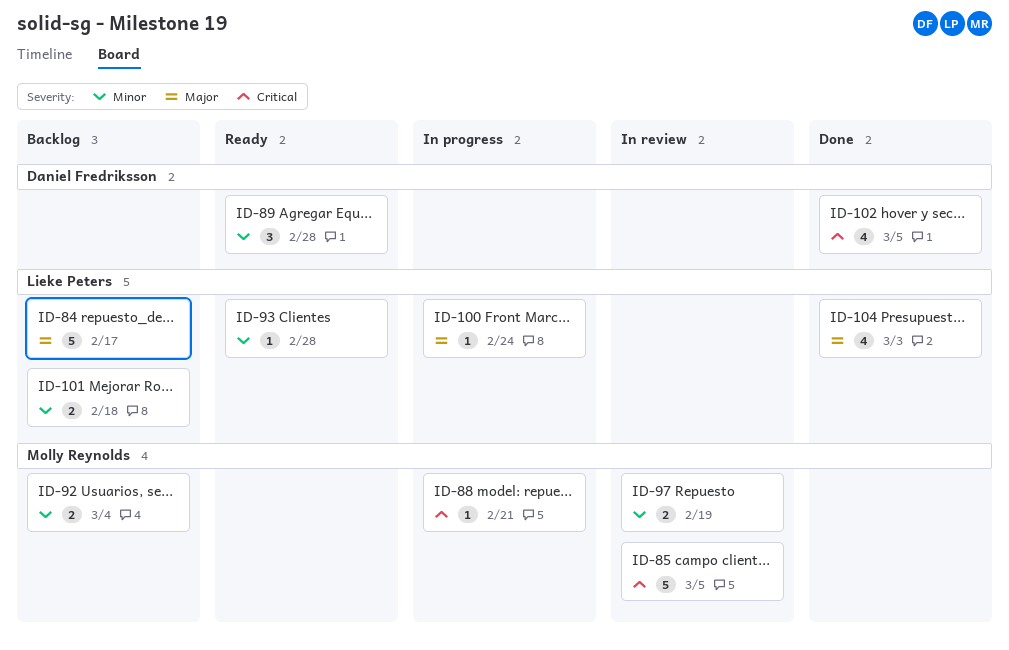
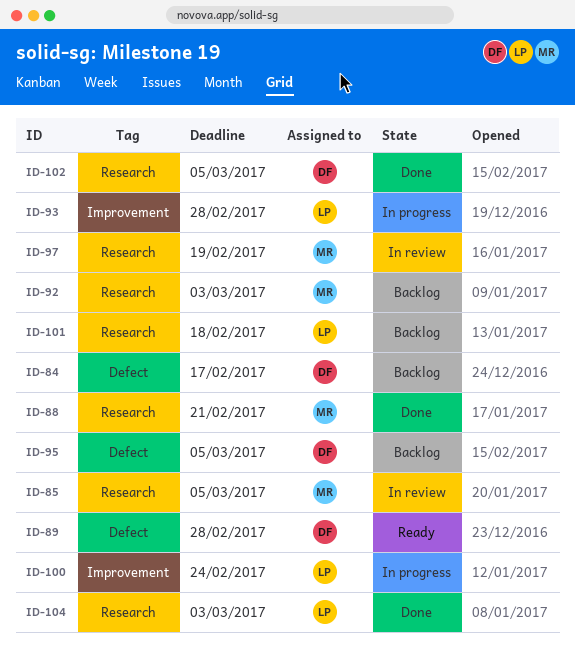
ID-84, owner: Lieke Peters -> Daniel Fredriksson
ID-88, status: In progress -> Done
ID-92, due: Mar 4 -> Mar 3
ID-93, status: Ready -> In progress
ID-95: none -> present

